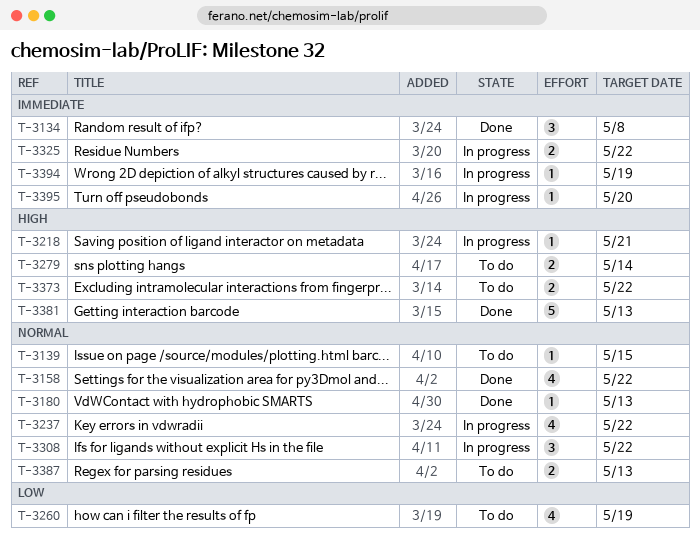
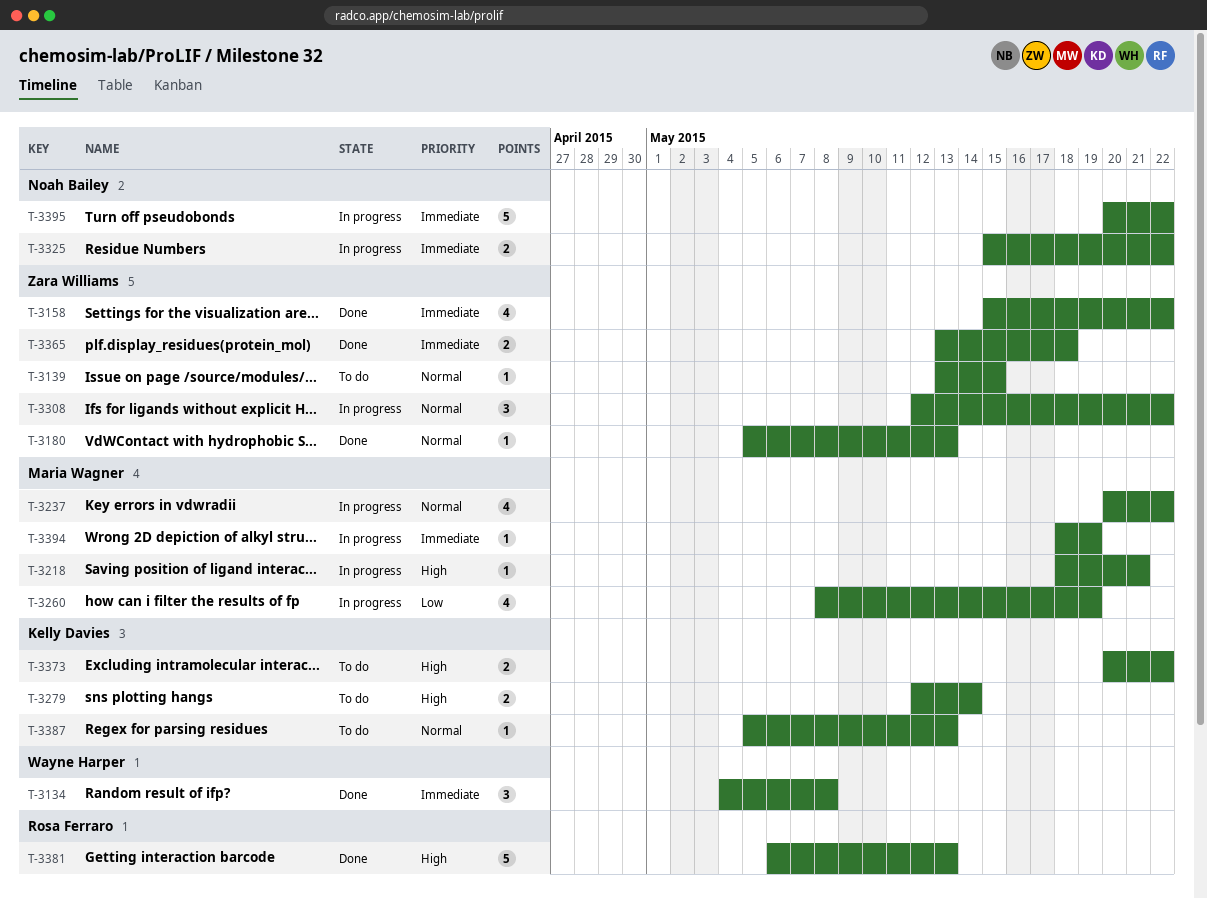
T-3158, priority: Normal -> Immediate
T-3260, status: To do -> In progress
T-3365: none -> present
T-3387, estimate: 2 -> 1
T-3395, estimate: 1 -> 5
T-3395, due: May 20 -> May 22

